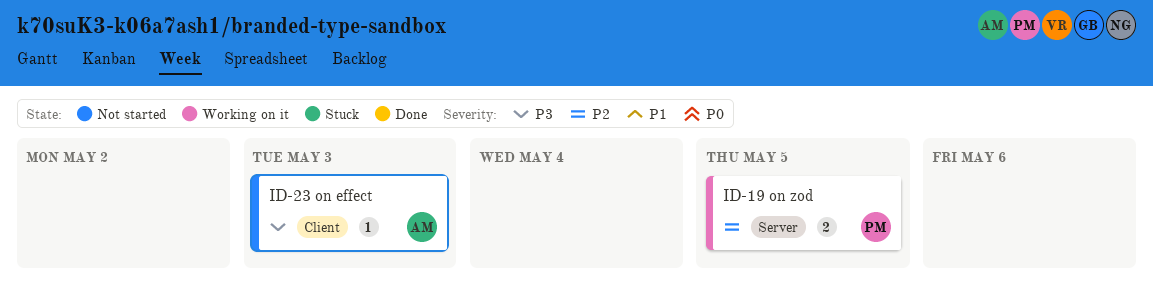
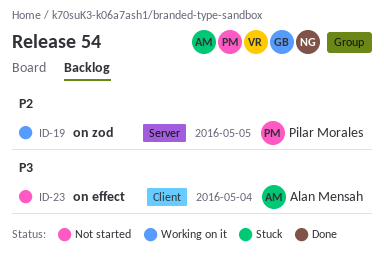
ID-23, due: May 3 -> May 4

